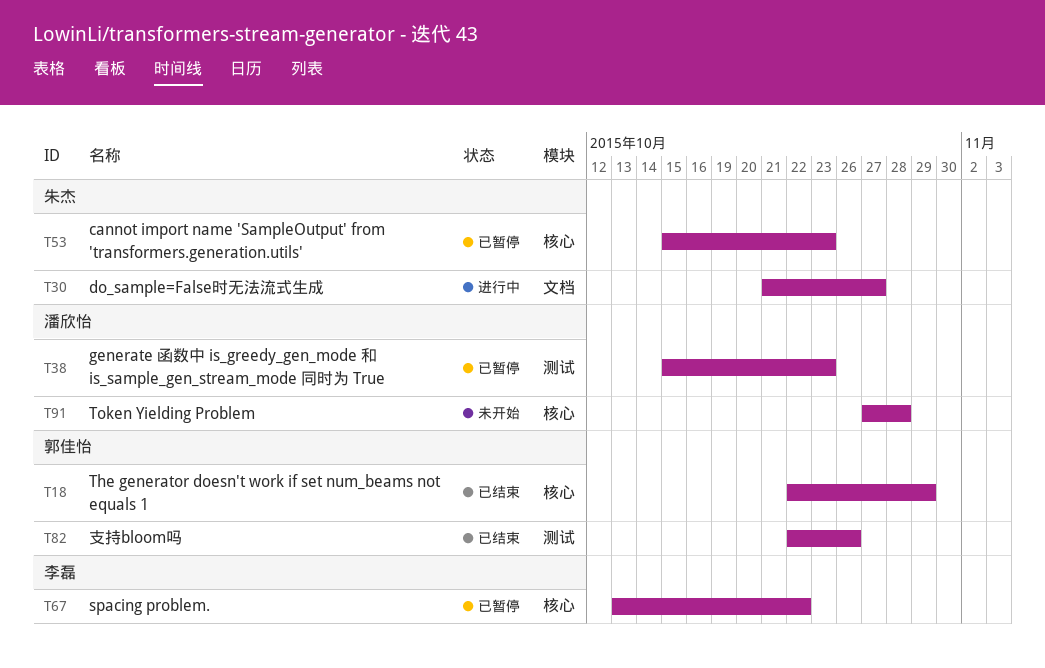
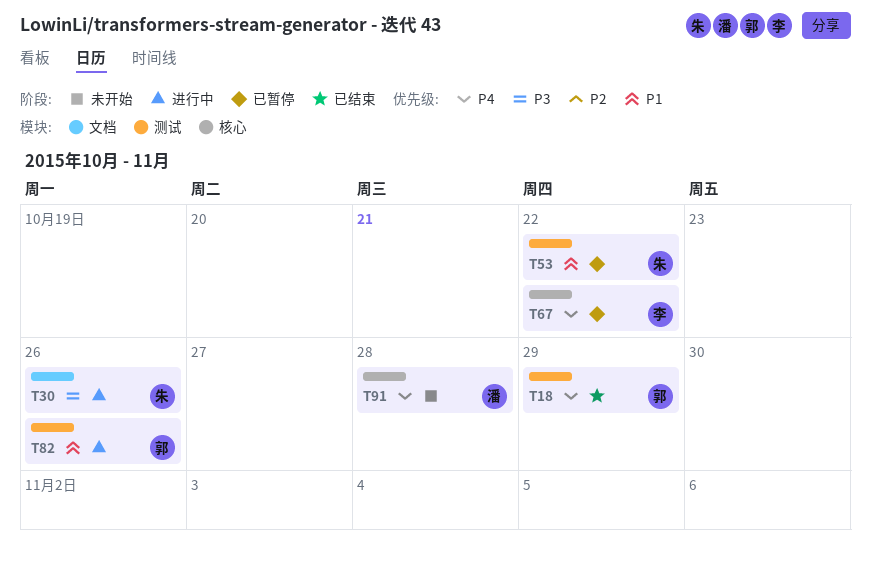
T18, label: 核心 -> 测试
T30, due: Oct 27 -> Oct 26
T38: present -> none
T53, label: 核心 -> 测试
T53, due: Oct 23 -> Oct 22
T82, status: 已结束 -> 进行中

